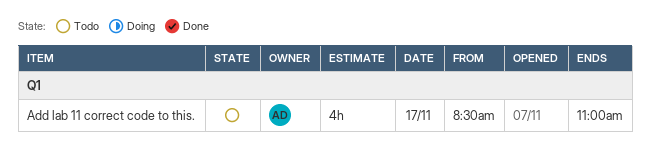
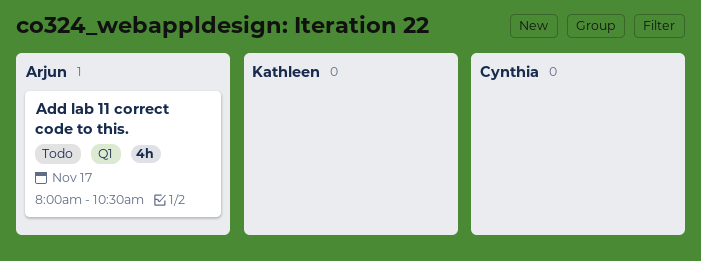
Add lab 11 correct code to this., begins: 08:30 -> 08:00
Add lab 11 correct code to this., ends: 11:00 -> 10:30

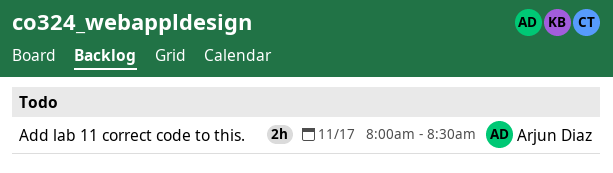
Add lab 11 correct code to this., estimate: 4h -> 2h
Add lab 11 correct code to this., ends: 10:30 -> 08:30

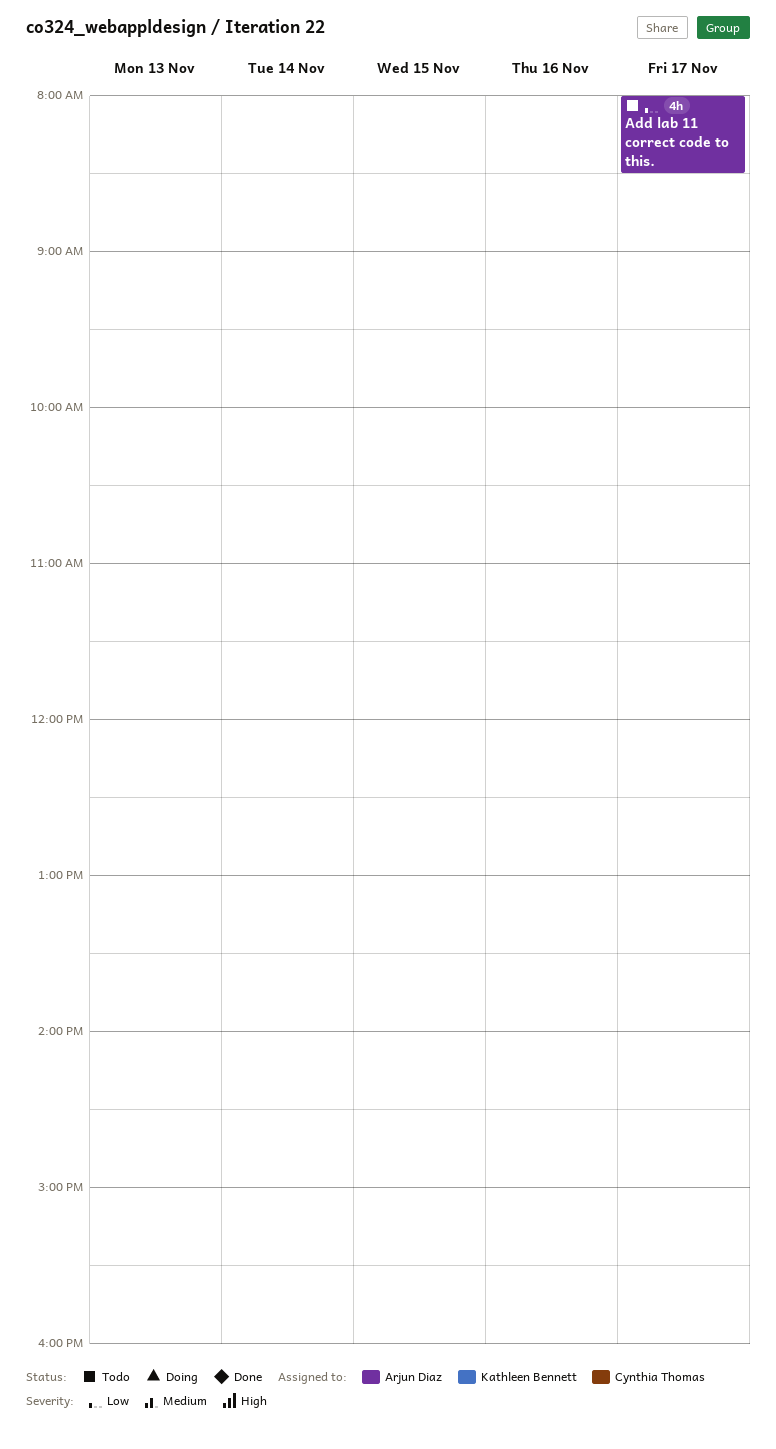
Add lab 11 correct code to this., estimate: 2h -> 4h

